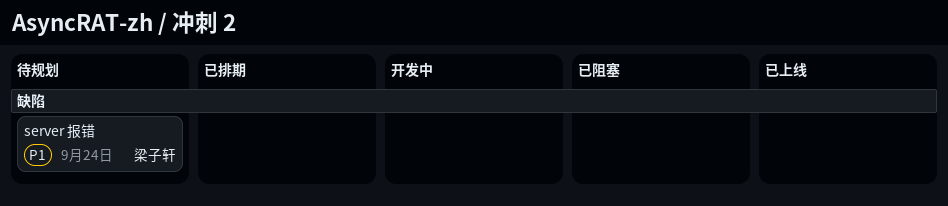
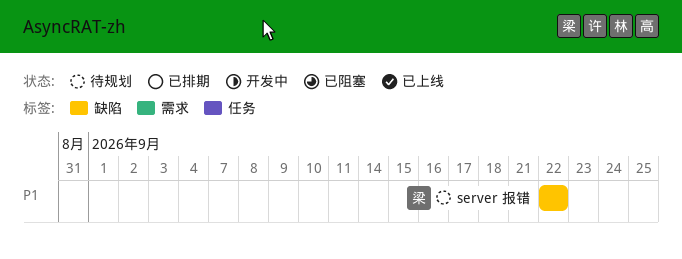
server 报错, due: Sep 24 -> Sep 22

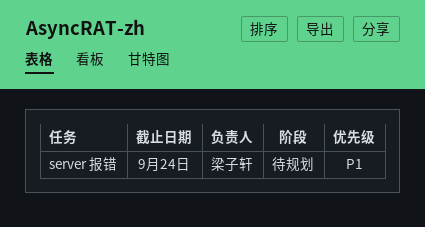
server 报错, due: Sep 22 -> Sep 24

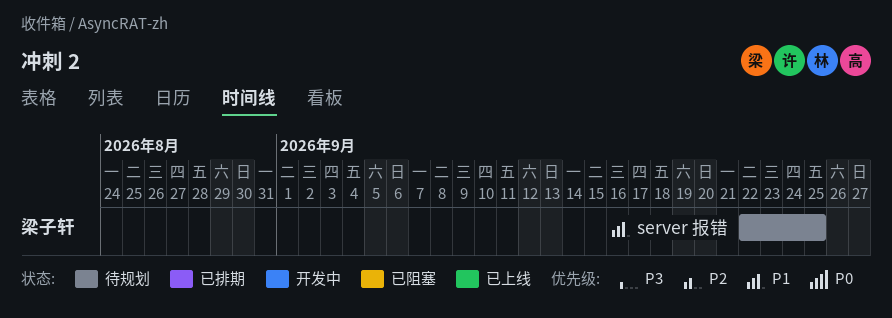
server 报错, due: Sep 24 -> Sep 25

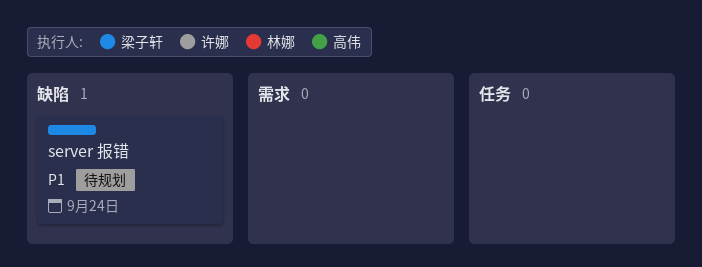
server 报错, due: Sep 25 -> Sep 24

